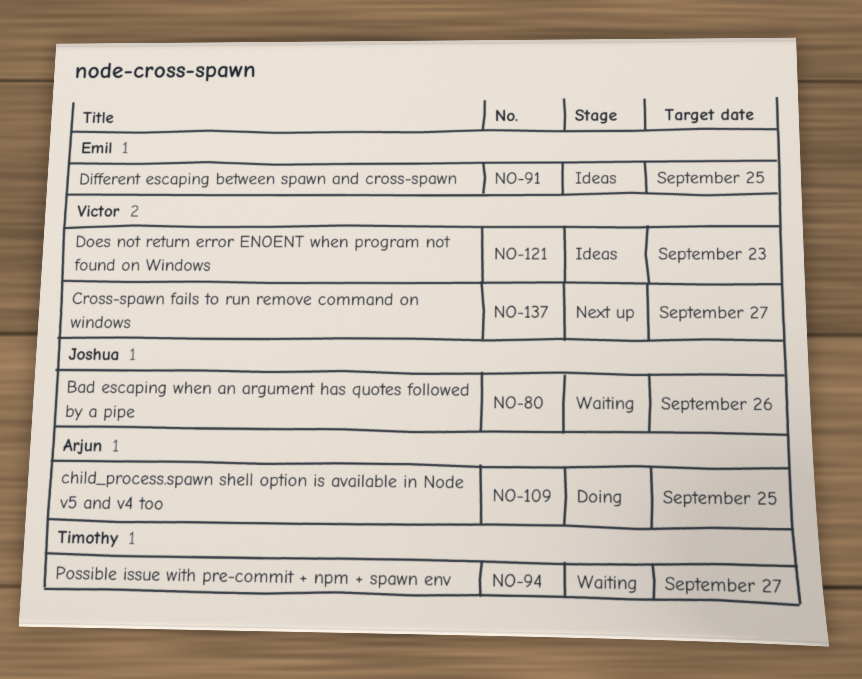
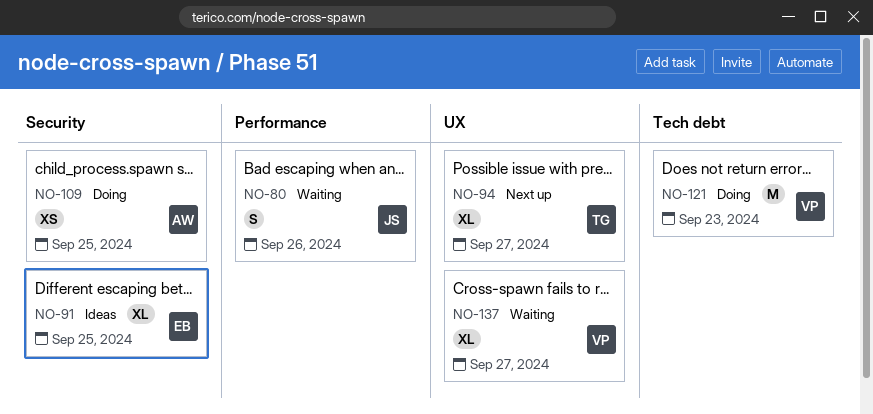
NO-94, status: Waiting -> Next up
NO-121, status: Ideas -> Doing
NO-137, status: Next up -> Waiting

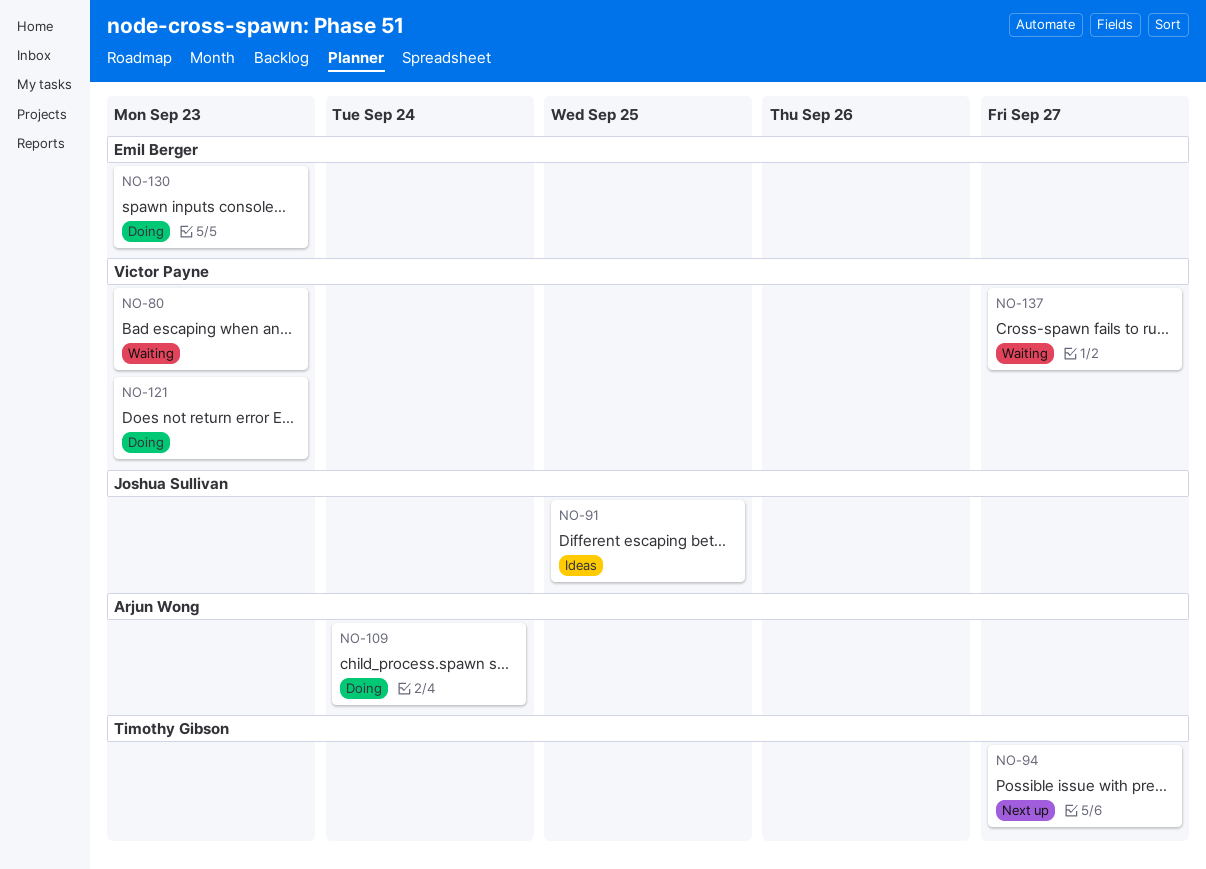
NO-80, owner: Joshua Sullivan -> Victor Payne
NO-80, due: Sep 26 -> Sep 23
NO-91, owner: Emil Berger -> Joshua Sullivan
NO-109, due: Sep 25 -> Sep 24
NO-130: none -> present

